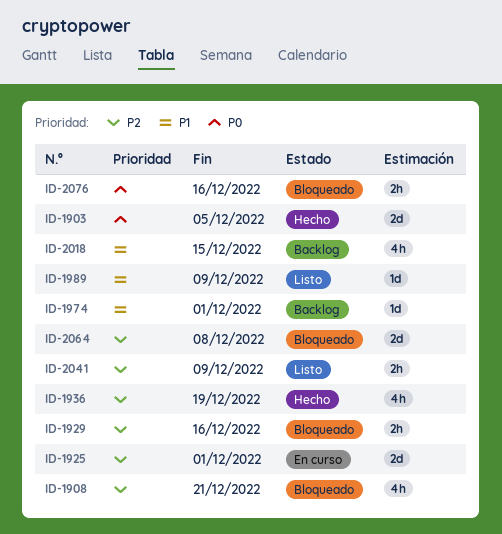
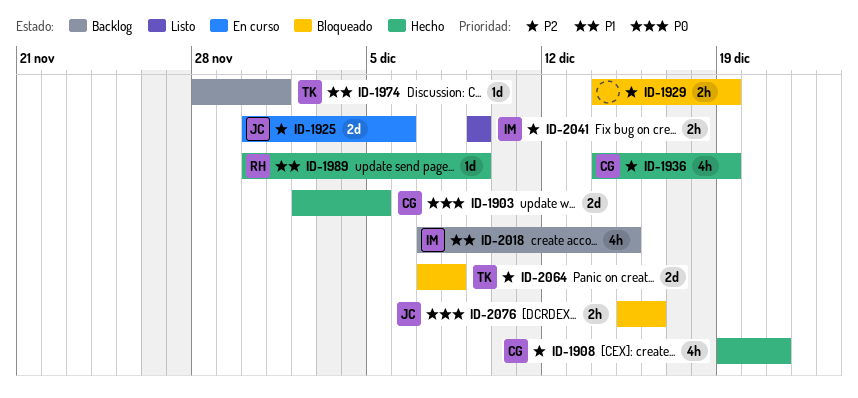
ID-1908, status: Bloqueado -> Hecho
ID-1925, due: Dec 1 -> Dec 6
ID-1929, due: Dec 16 -> Dec 19
ID-1989, status: Listo -> Hecho

